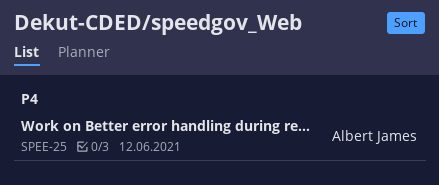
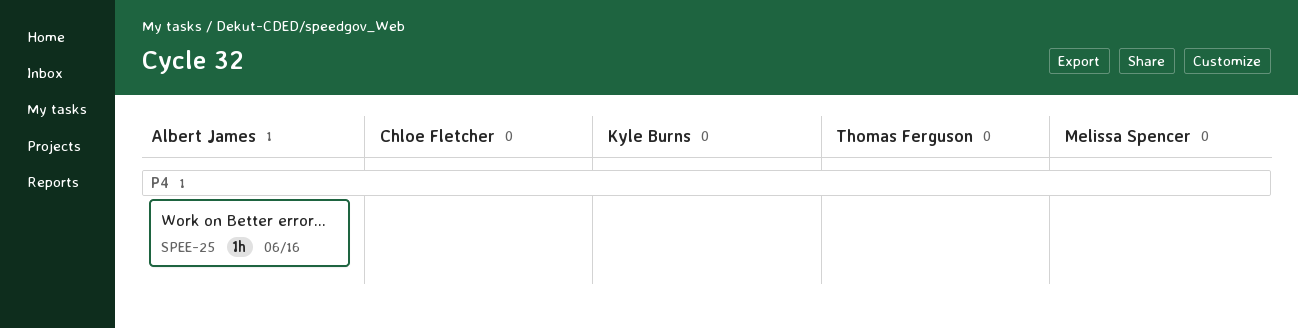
SPEE-25, due: Jun 12 -> Jun 16

